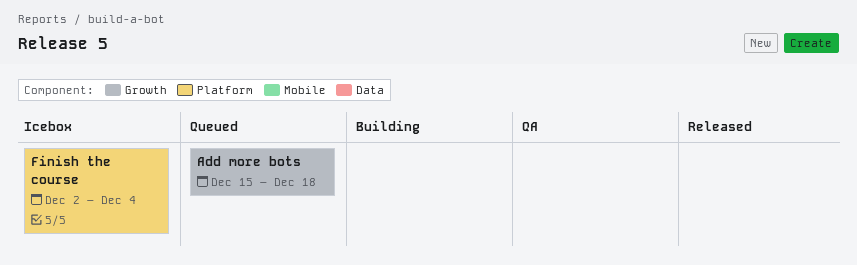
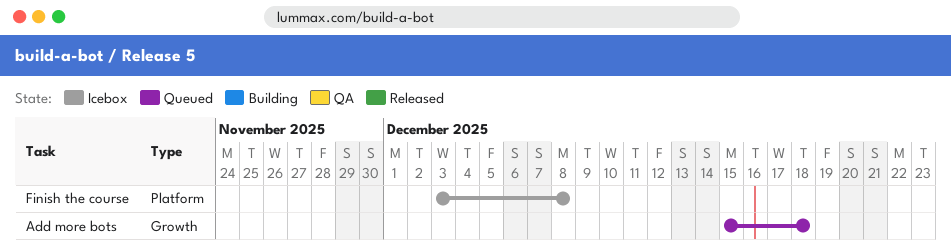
Finish the course, start: Dec 2 -> Dec 3
Finish the course, due: Dec 4 -> Dec 8

